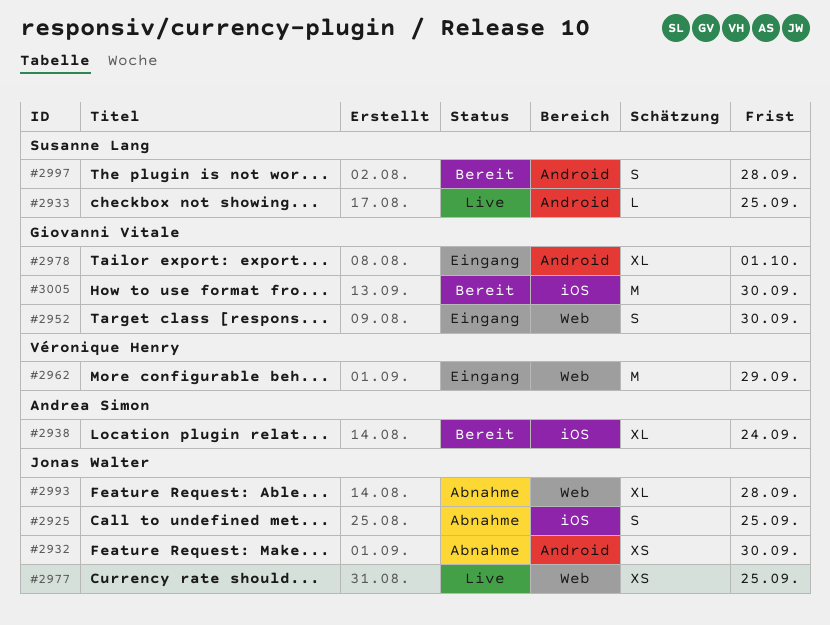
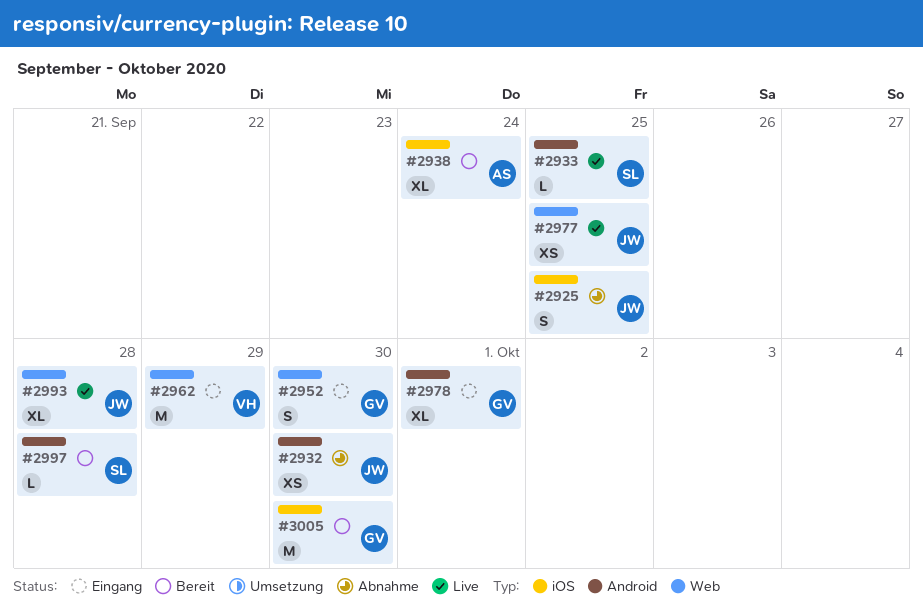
#2993, status: Abnahme -> Live
#2997, estimate: S -> L

